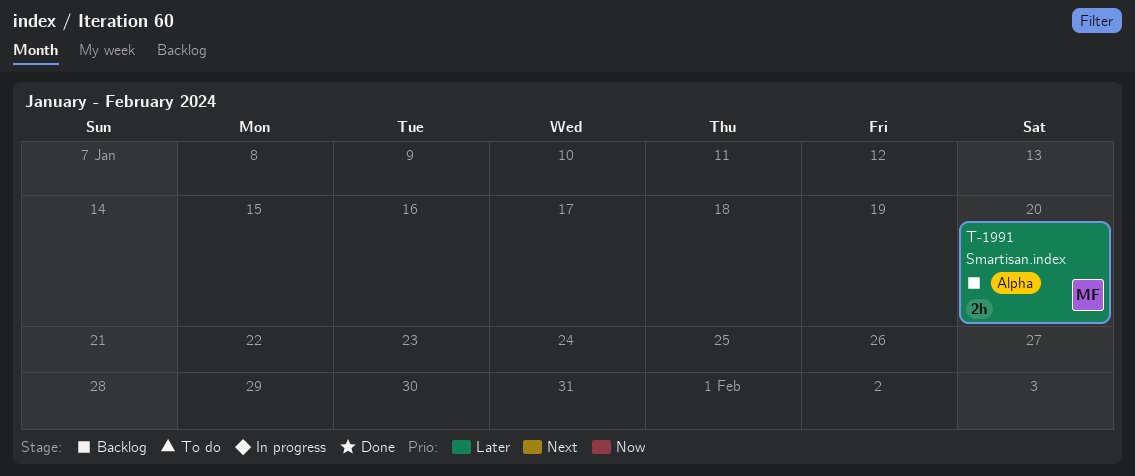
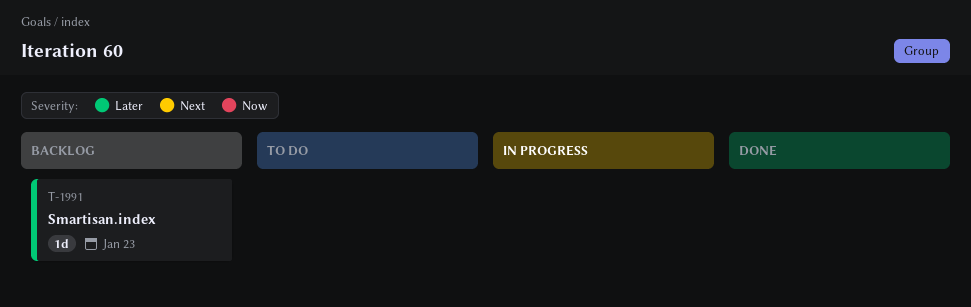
T-1991, estimate: 2h -> 1d
T-1991, due: Jan 20 -> Jan 23

